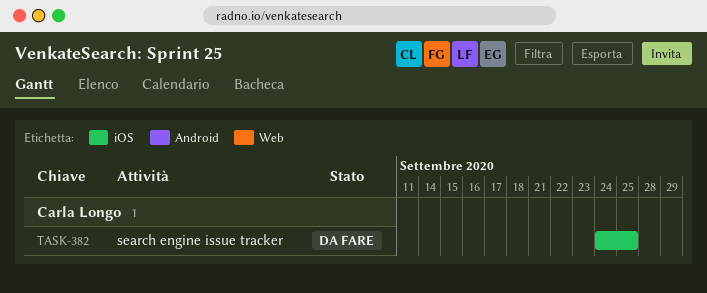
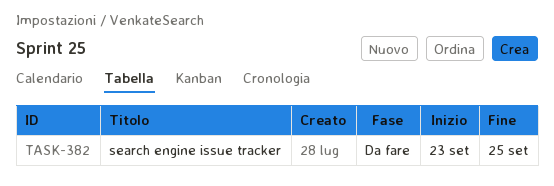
TASK-382, start: Sep 24 -> Sep 23

